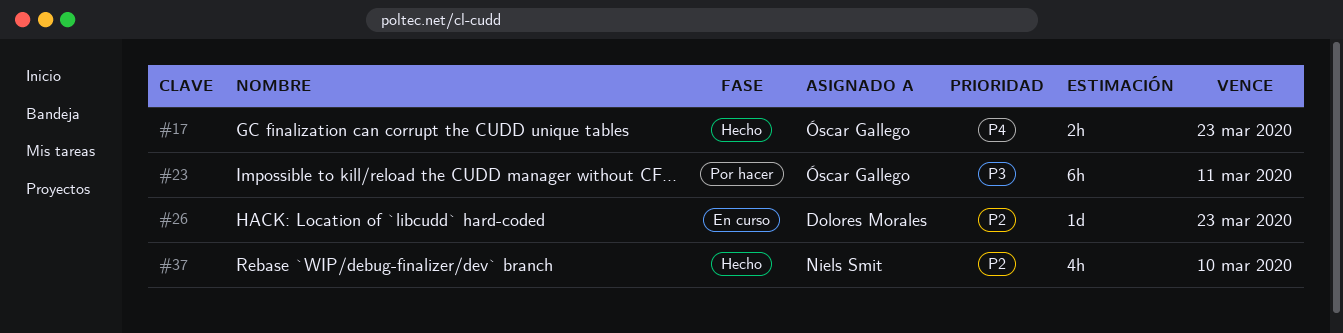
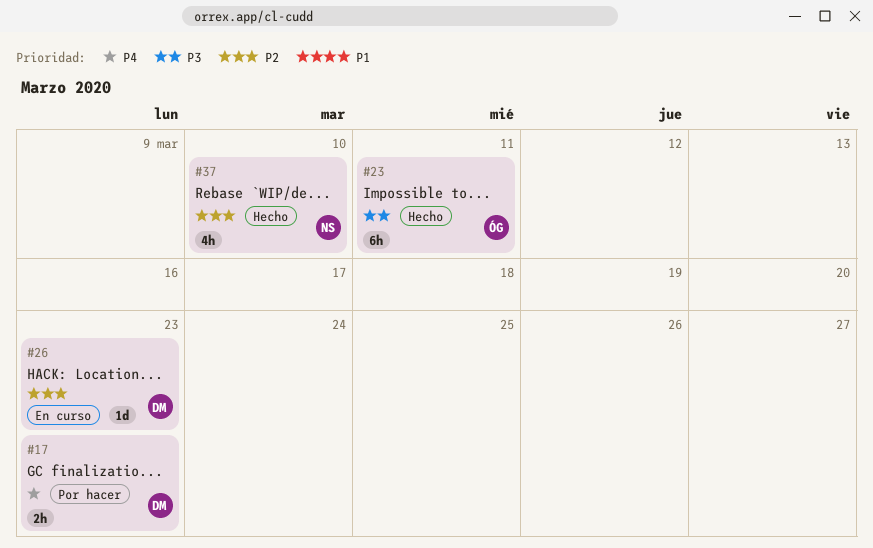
#17, status: Hecho -> Por hacer
#17, owner: Óscar Gallego -> Dolores Morales
#23, status: Por hacer -> Hecho

